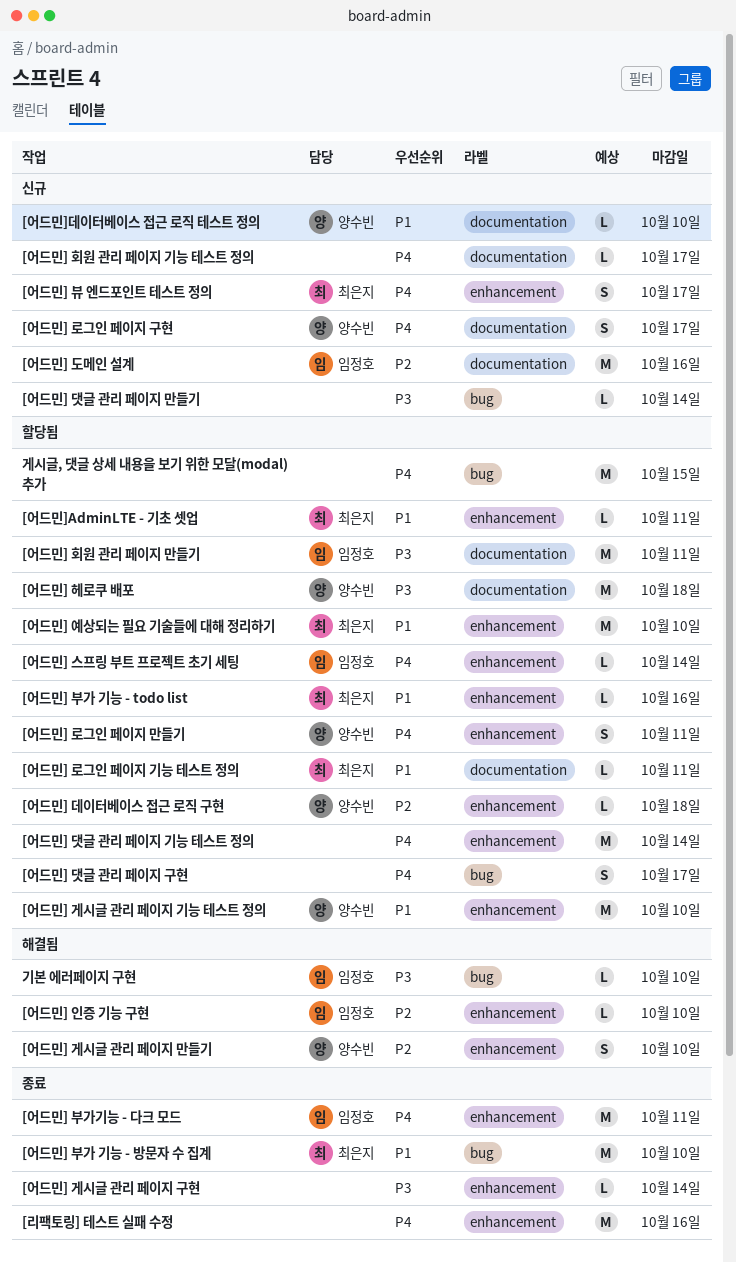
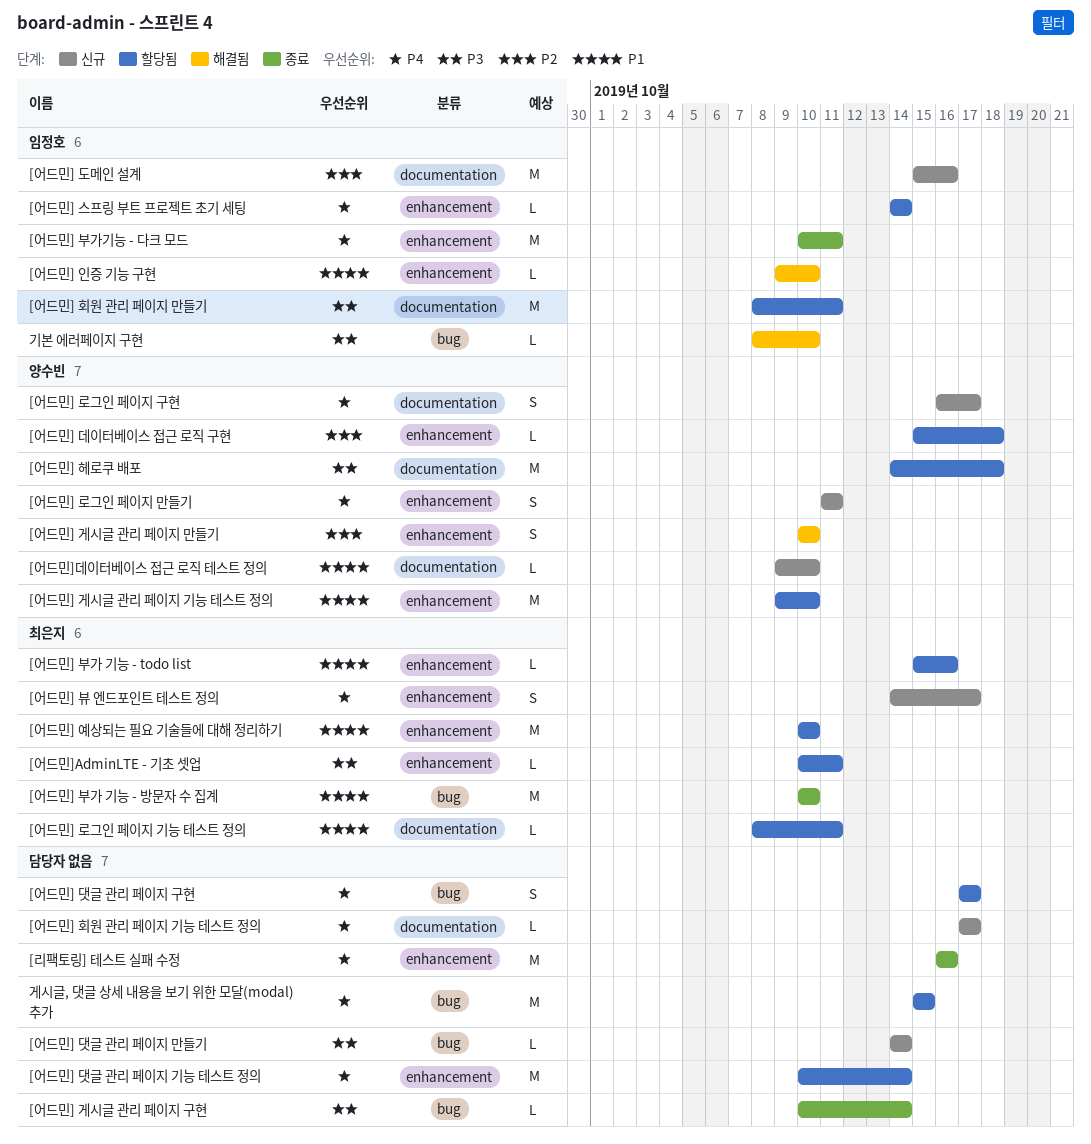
[어드민] 게시글 관리 페이지 구현, label: enhancement -> bug
[어드민] 로그인 페이지 만들기, status: 할당됨 -> 신규
[어드민] 인증 기능 구현, priority: P2 -> P1
[어드민]AdminLTE - 기초 셋업, priority: P1 -> P3

